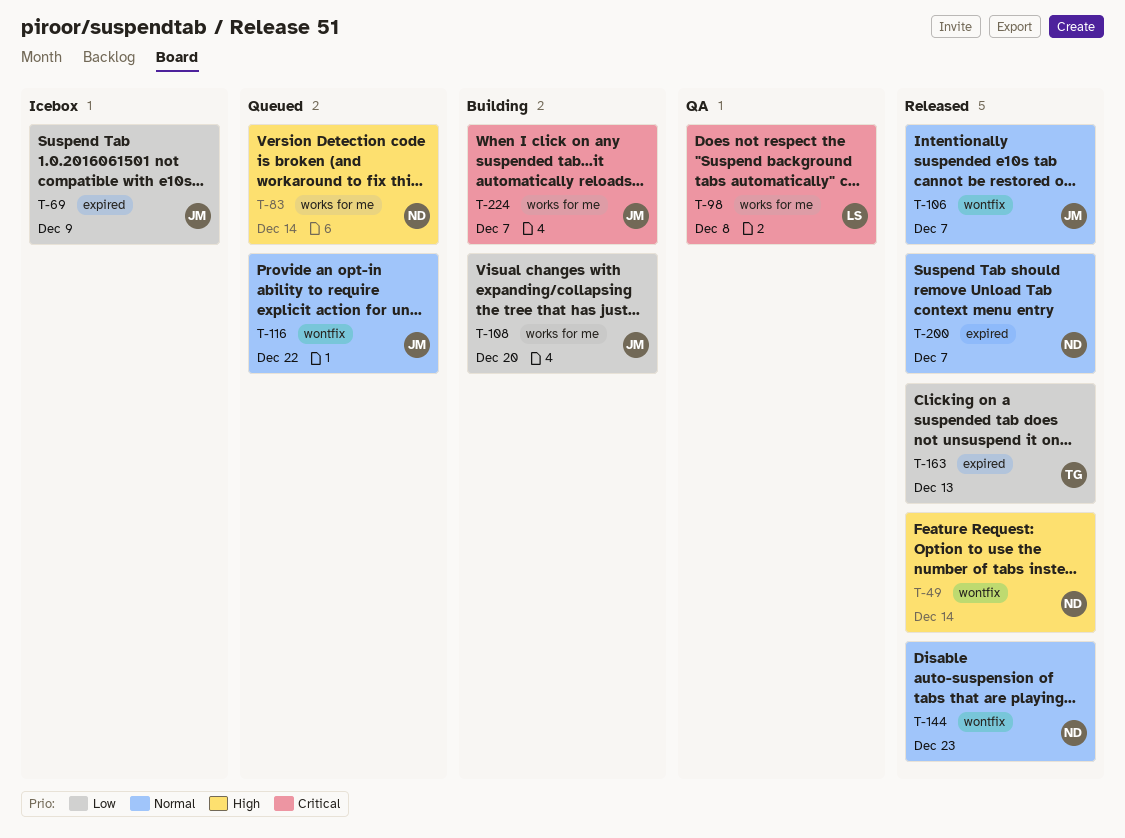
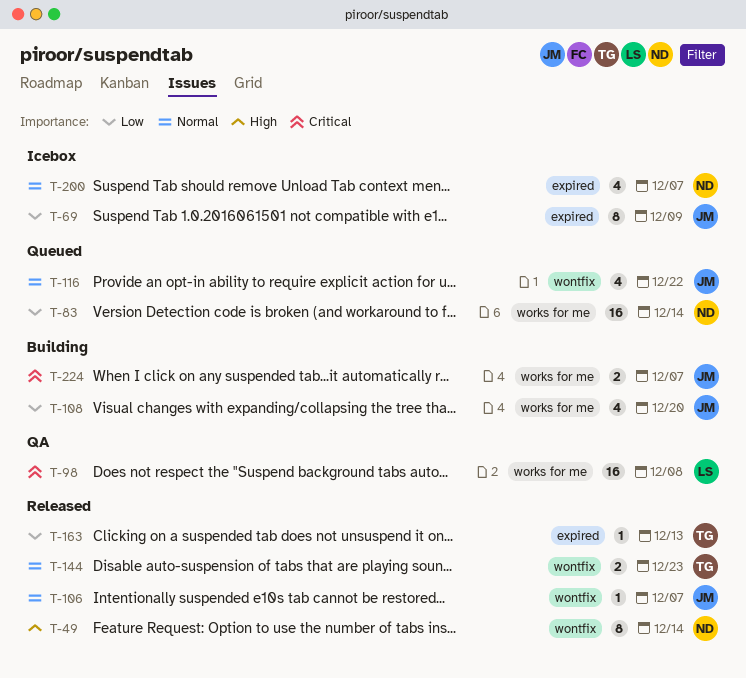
T-83, priority: High -> Low
T-144, owner: ND -> TG
T-200, status: Released -> Icebox

